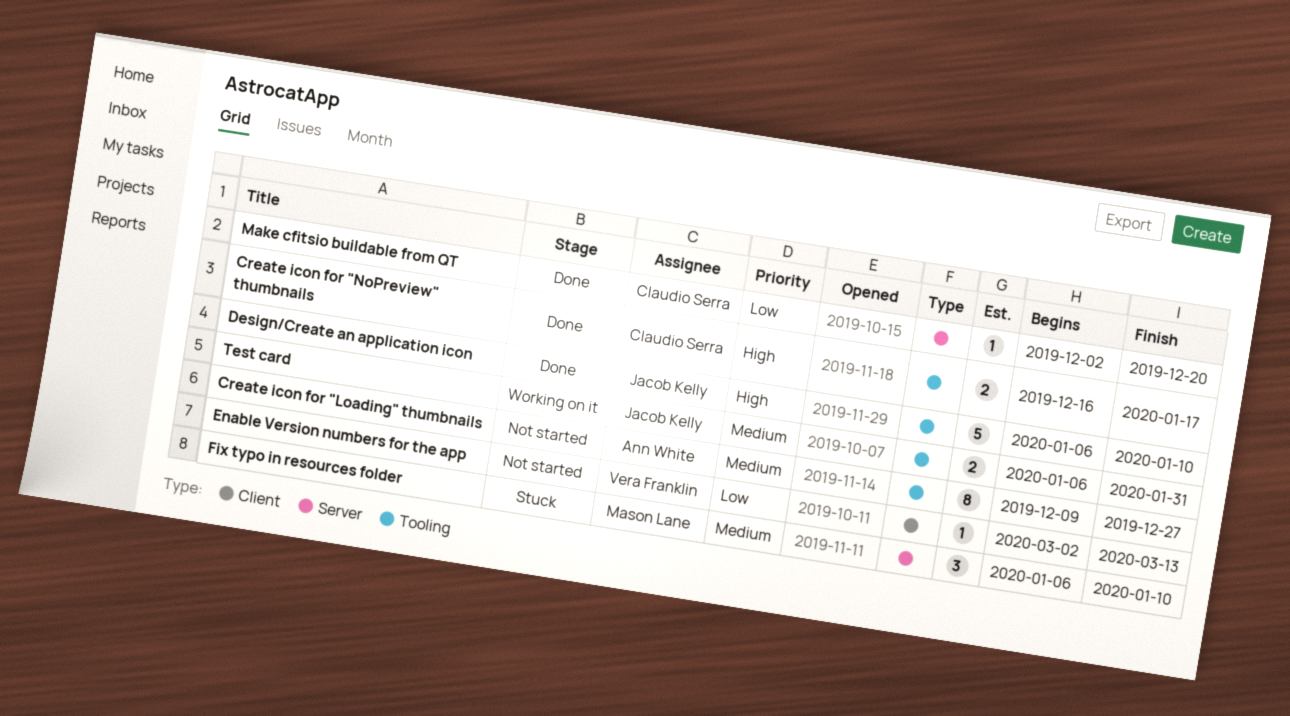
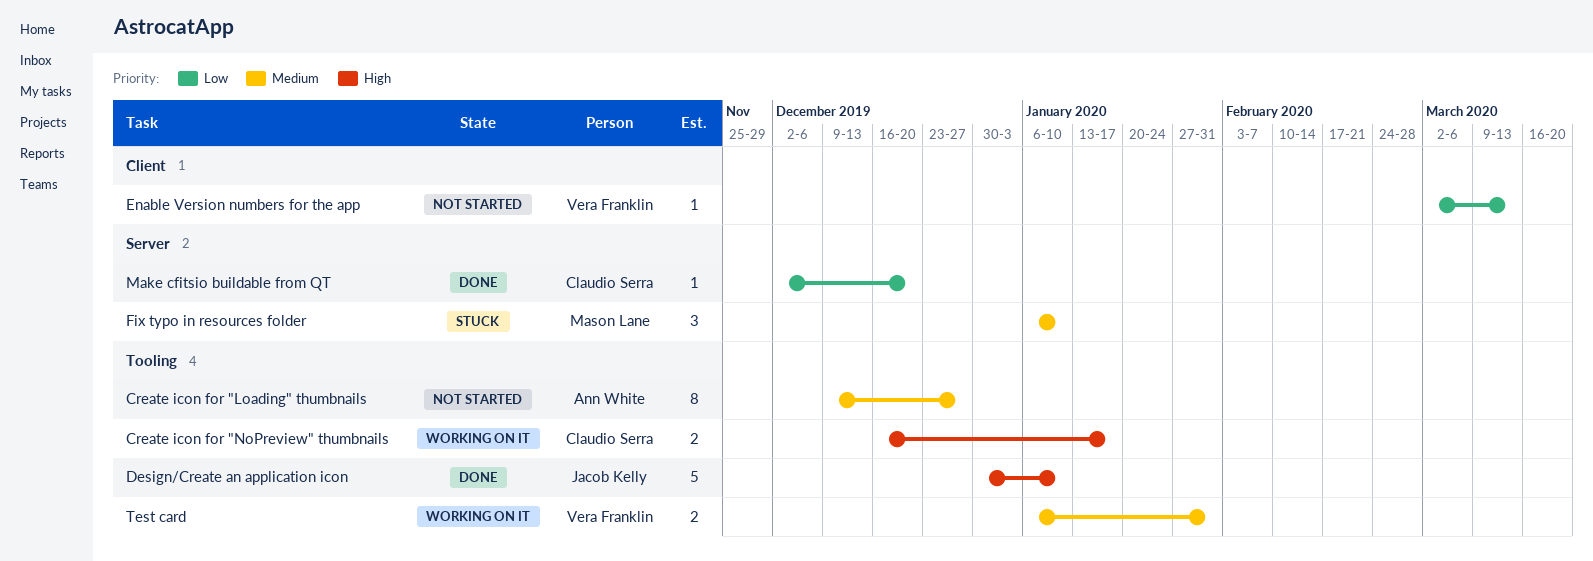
Create icon for "NoPreview" thumbnails, status: Done -> Working on it
Design/Create an application icon, start: Jan 6 -> Dec 30
Test card, owner: Jacob Kelly -> Vera Franklin

